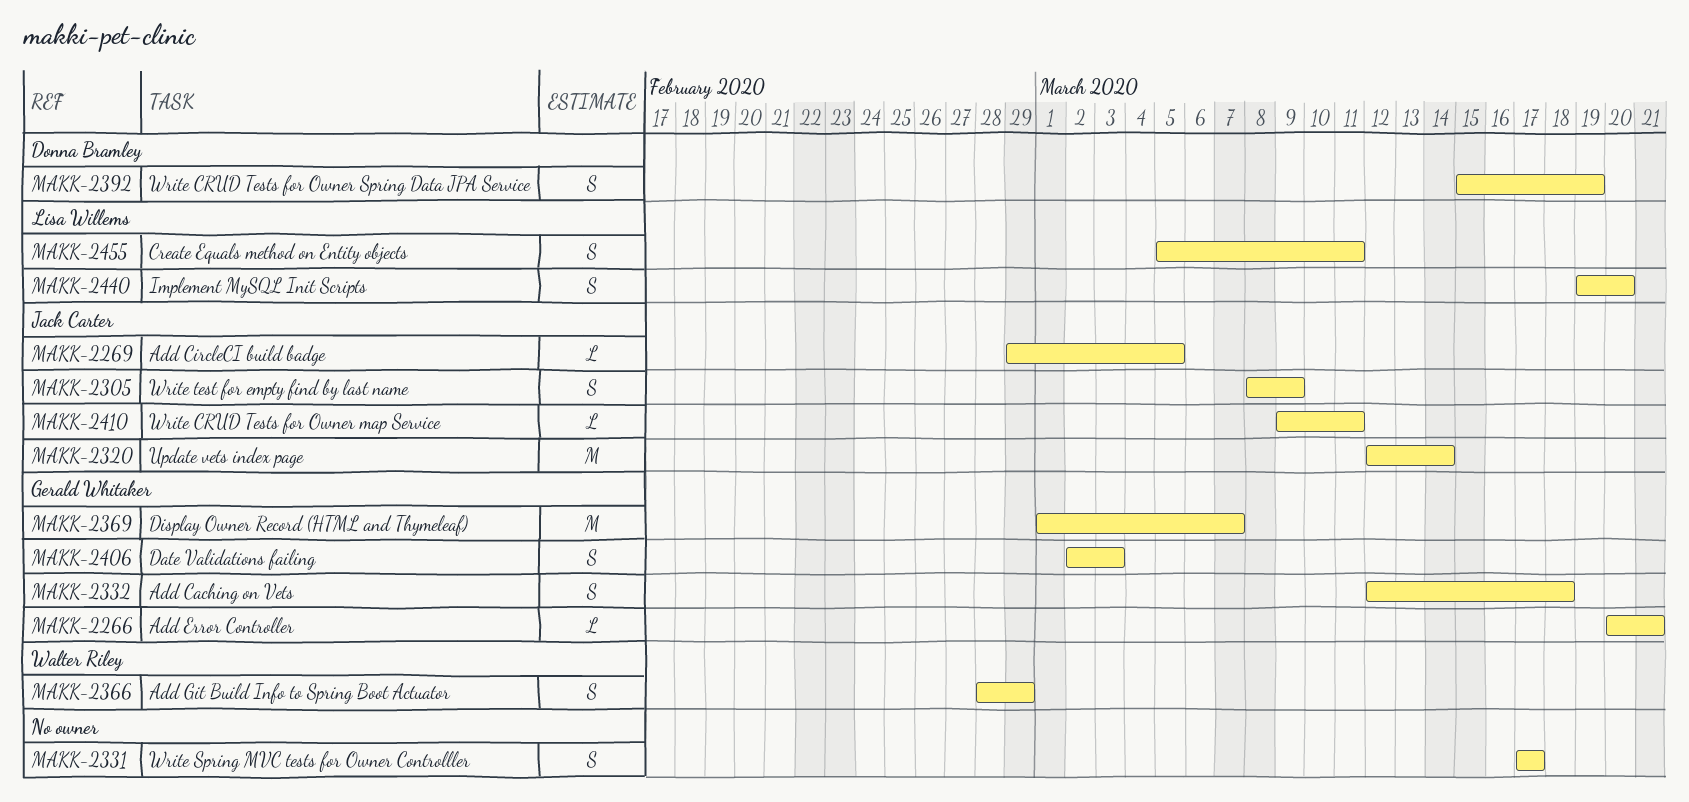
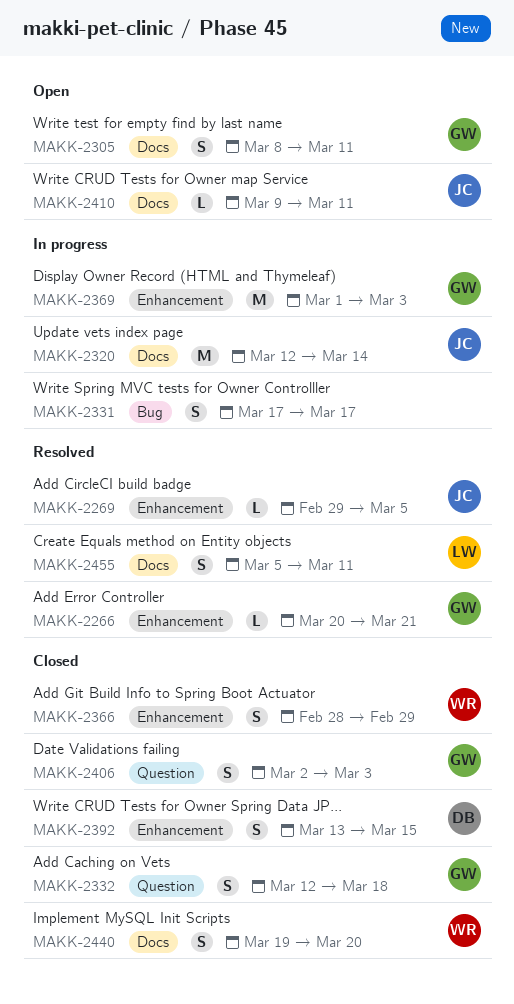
MAKK-2305, owner: Jack Carter -> Gerald Whitaker
MAKK-2305, due: Mar 9 -> Mar 11
MAKK-2369, due: Mar 7 -> Mar 3
MAKK-2392, start: Mar 15 -> Mar 13
MAKK-2392, due: Mar 19 -> Mar 15
MAKK-2440, owner: Lisa Willems -> Walter Riley

